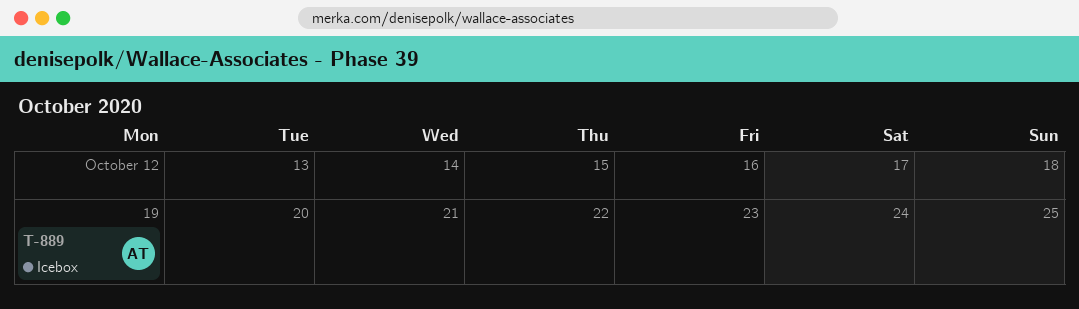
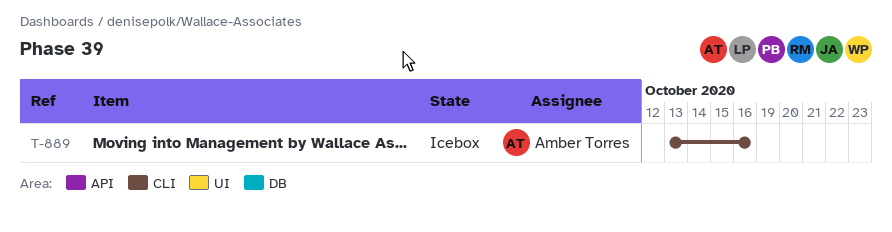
T-889, due: Oct 19 -> Oct 16

